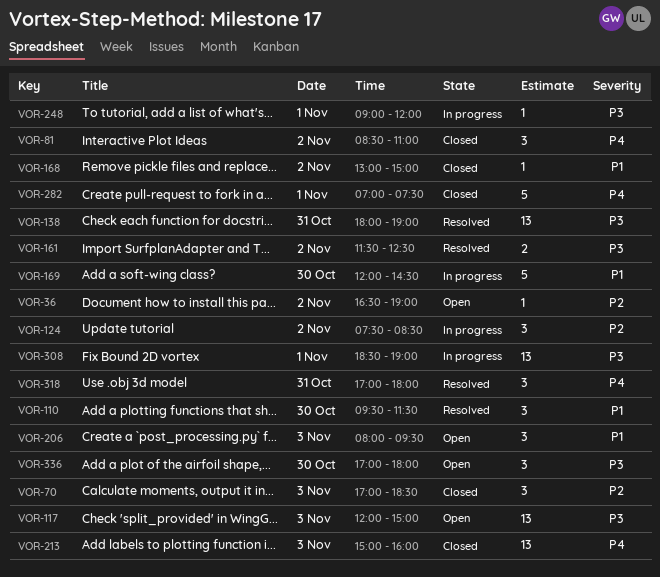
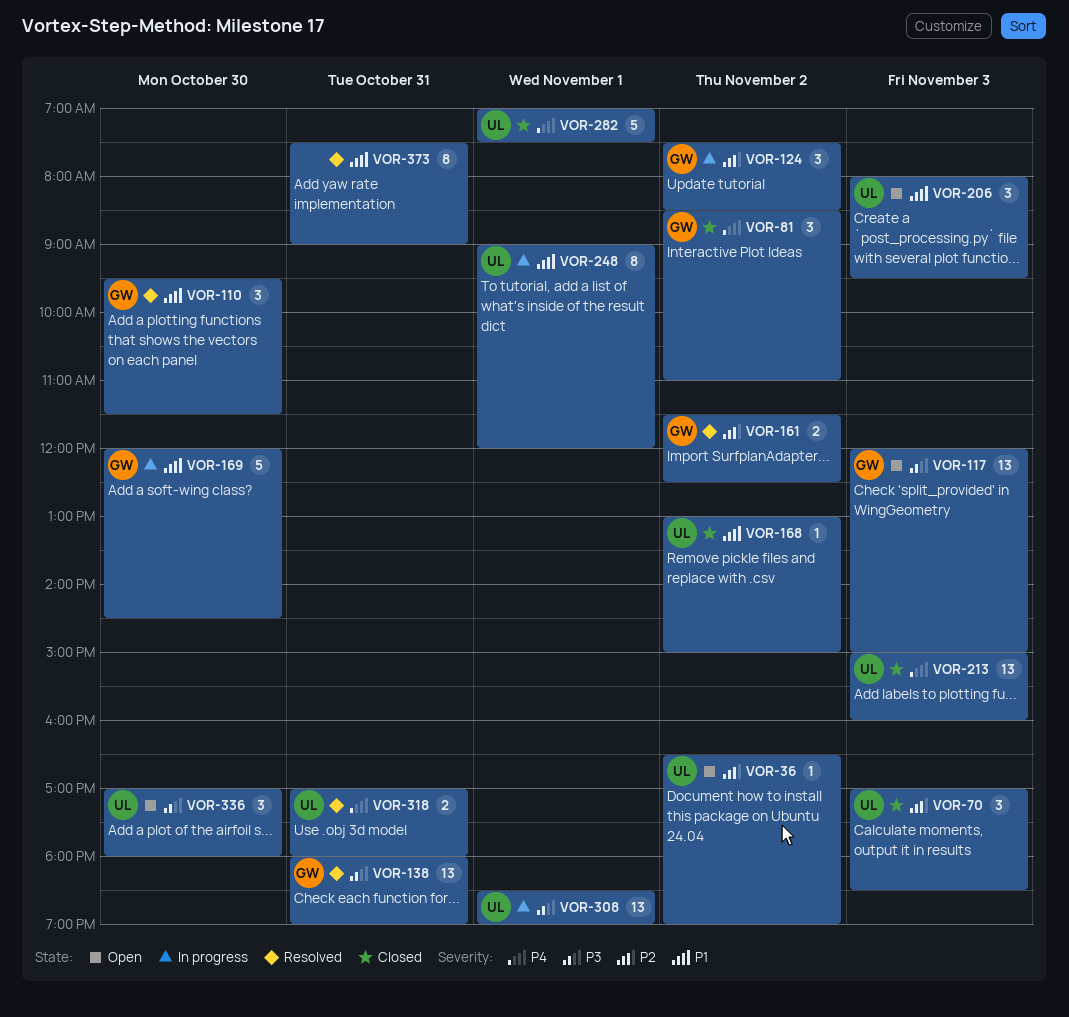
VOR-161, priority: P3 -> P2
VOR-248, priority: P3 -> P1
VOR-248, estimate: 1 -> 8
VOR-318, estimate: 3 -> 2
VOR-373: none -> present

